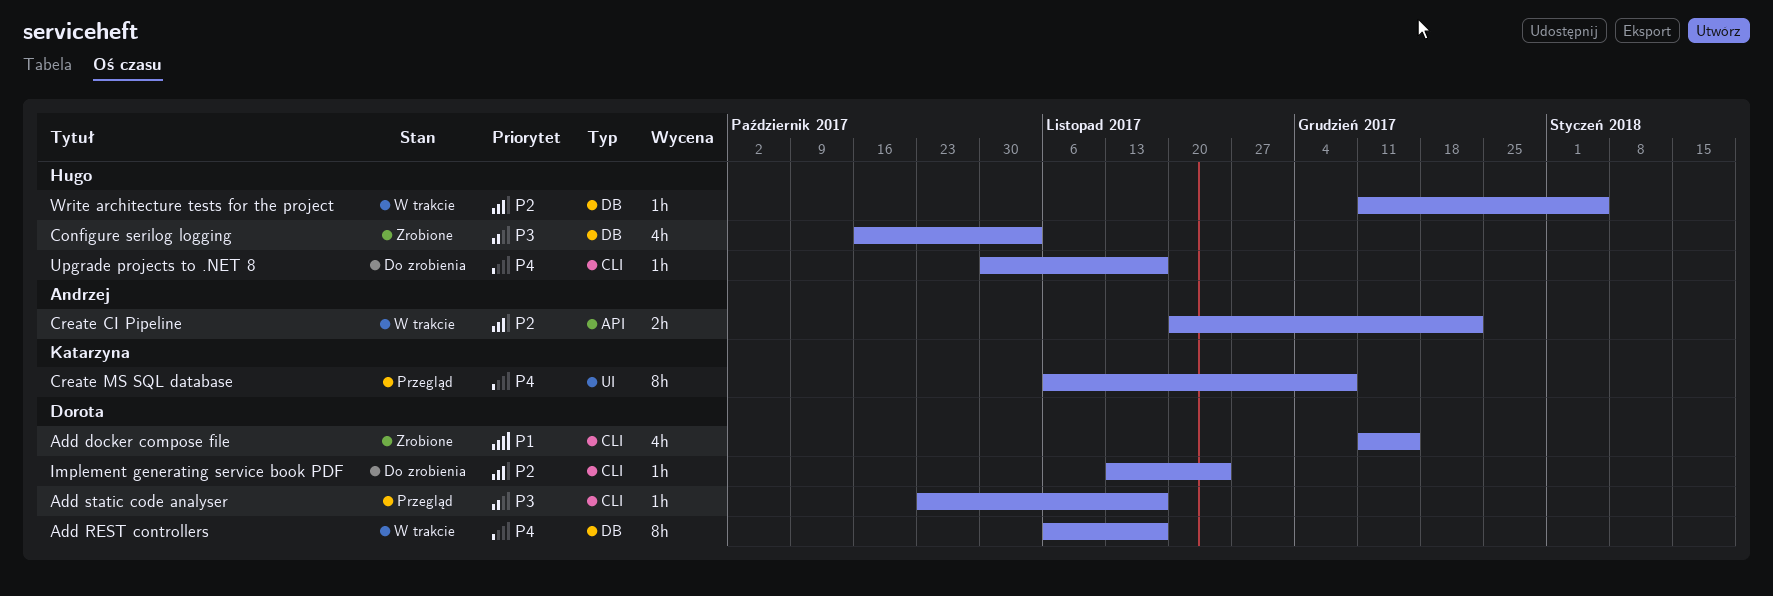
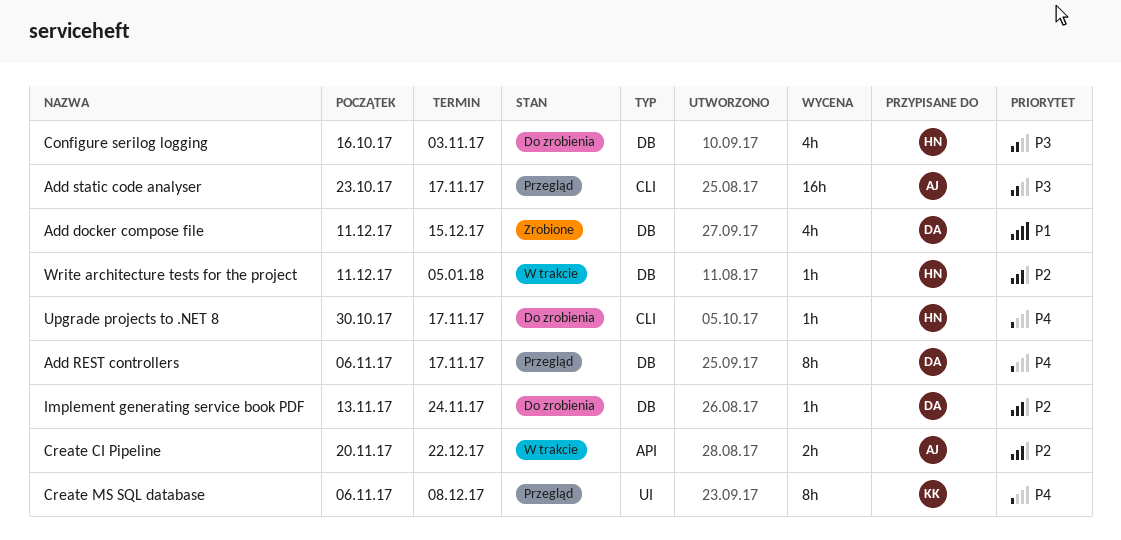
Add docker compose file, label: CLI -> DB
Add REST controllers, status: W trakcie -> Przegląd
Add static code analyser, owner: Dorota -> Andrzej
Add static code analyser, estimate: 1h -> 16h
Configure serilog logging, status: Zrobione -> Do zrobienia
Implement generating service book PDF, label: CLI -> DB

